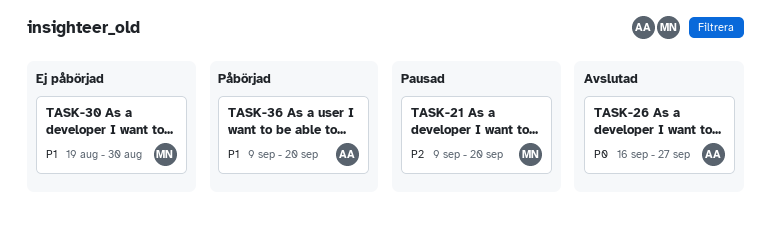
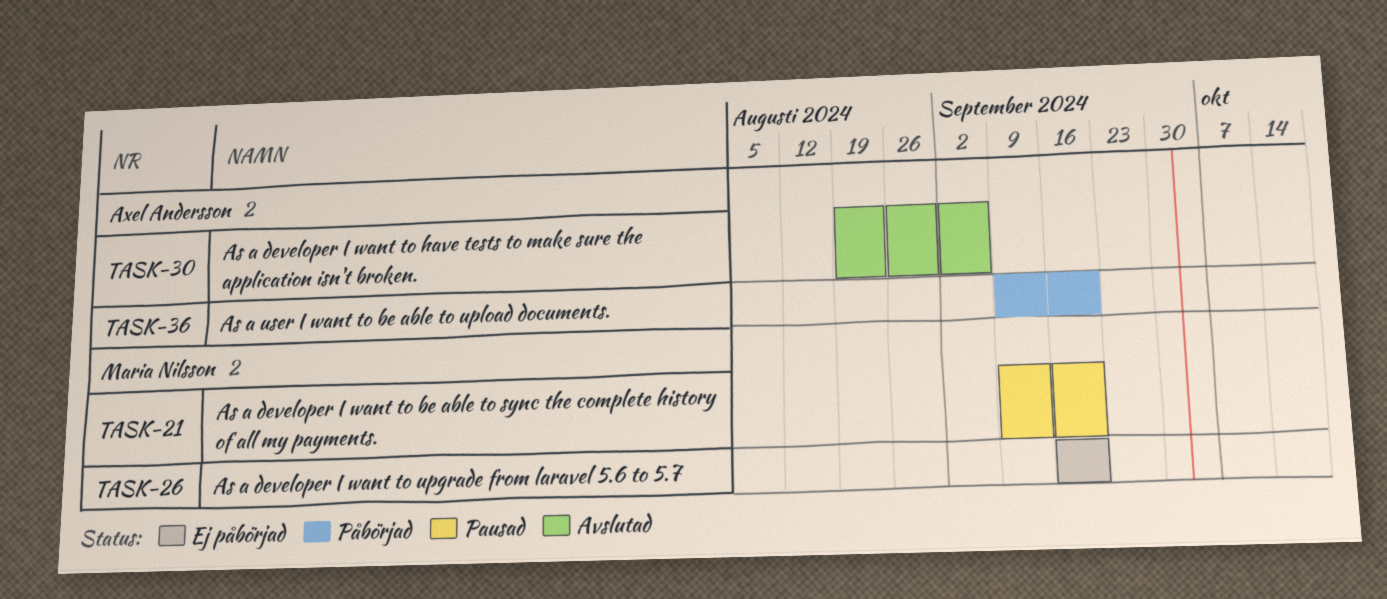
TASK-26, status: Avslutad -> Ej påbörjad
TASK-26, owner: Axel Andersson -> Maria Nilsson
TASK-26, due: Sep 27 -> Sep 20
TASK-30, status: Ej påbörjad -> Avslutad
TASK-30, owner: Maria Nilsson -> Axel Andersson
TASK-30, due: Aug 30 -> Sep 6

